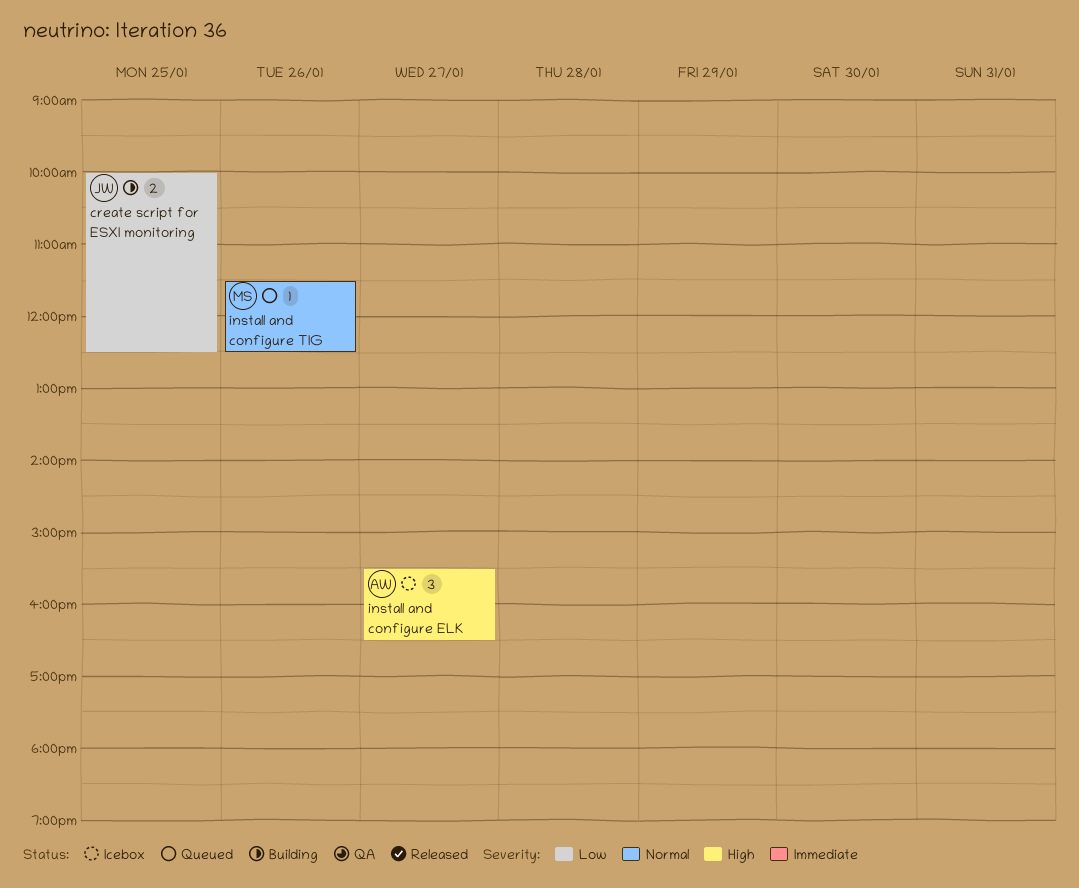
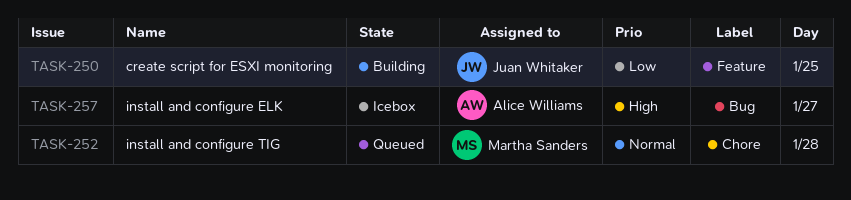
install and configure TIG, day: Jan 26 -> Jan 28

